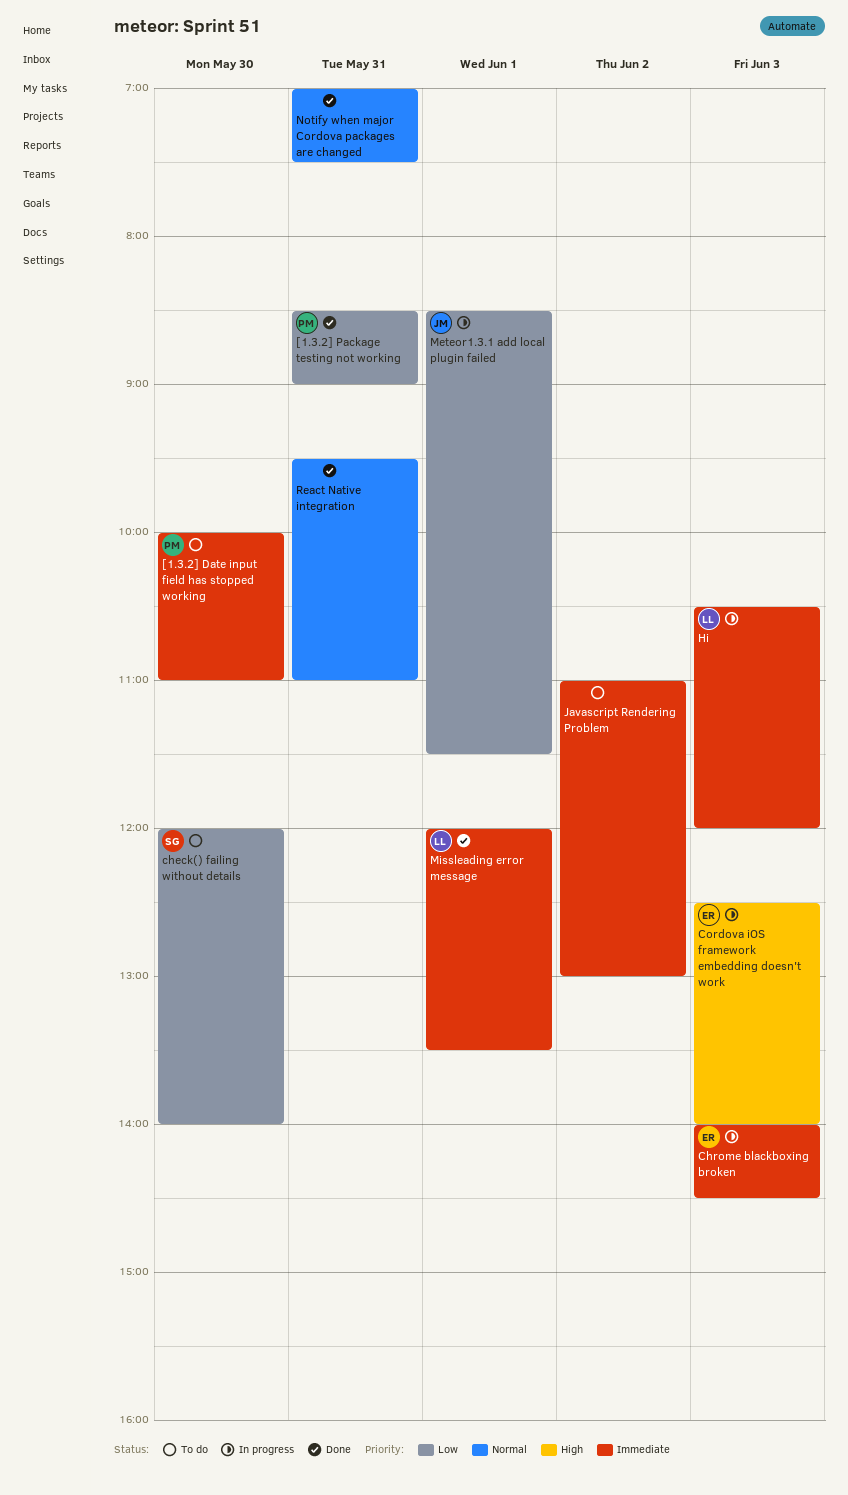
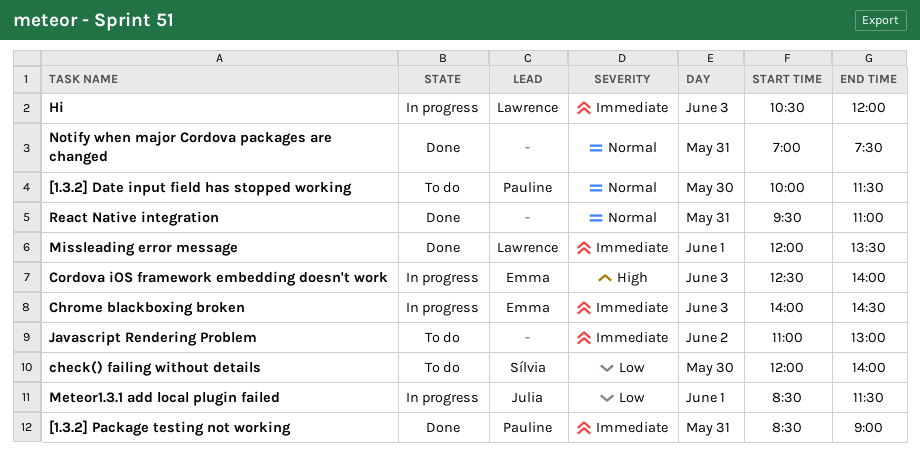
[1.3.2] Date input field has stopped working, priority: Immediate -> Normal
[1.3.2] Date input field has stopped working, ends: 11:00 -> 11:30
[1.3.2] Package testing not working, priority: Low -> Immediate

